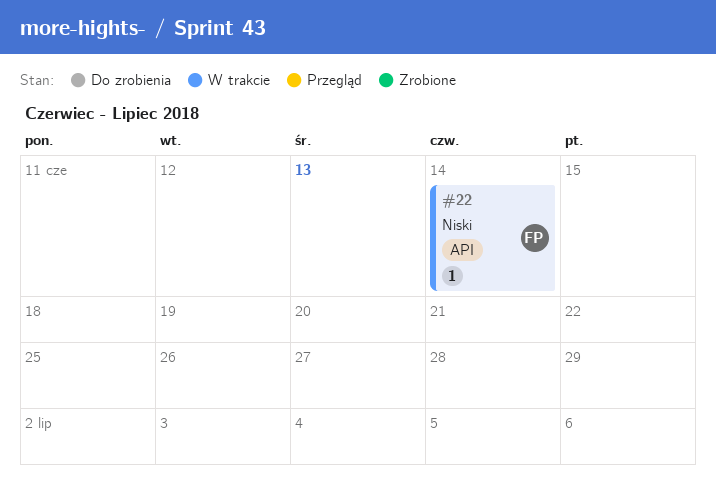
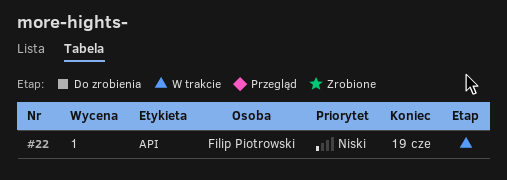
#22, due: Jun 14 -> Jun 19

